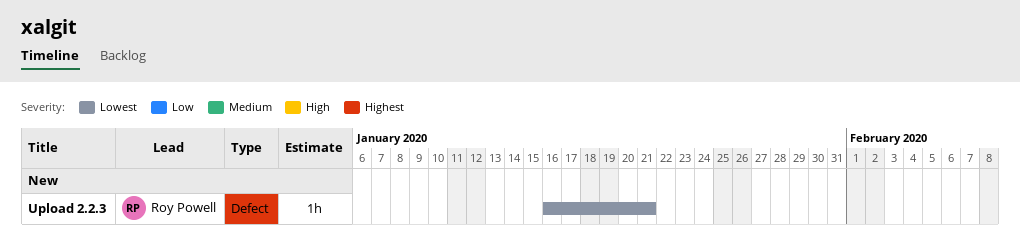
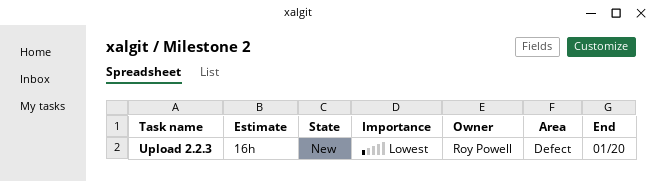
Upload 2.2.3, estimate: 1h -> 16h
Upload 2.2.3, due: Jan 21 -> Jan 20

